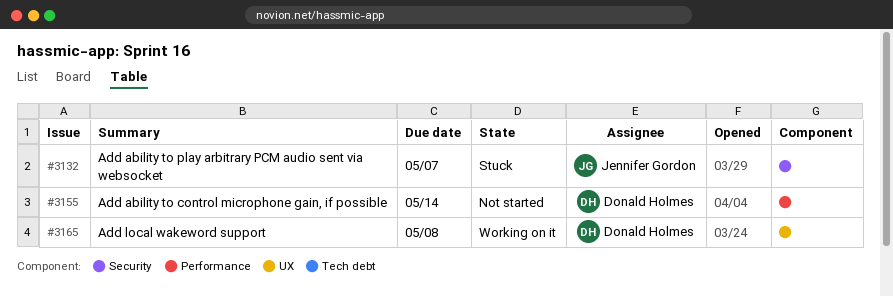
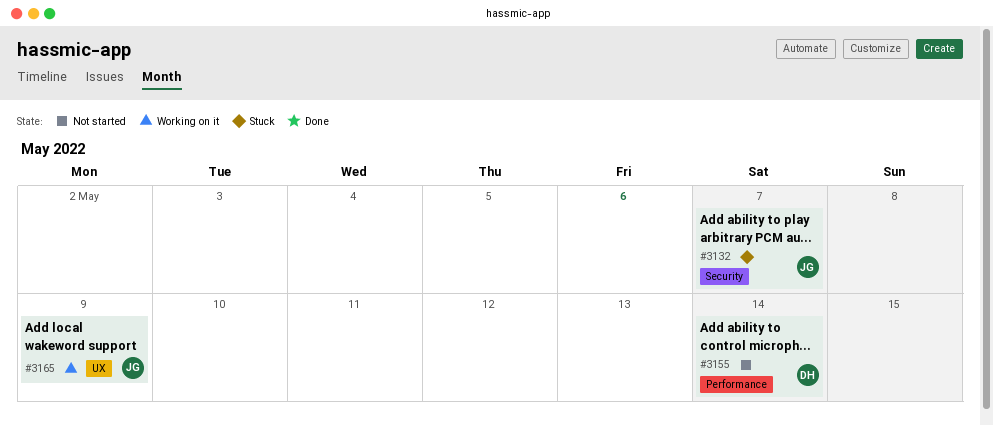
#3165, owner: Donald Holmes -> Jennifer Gordon
#3165, due: May 8 -> May 9

